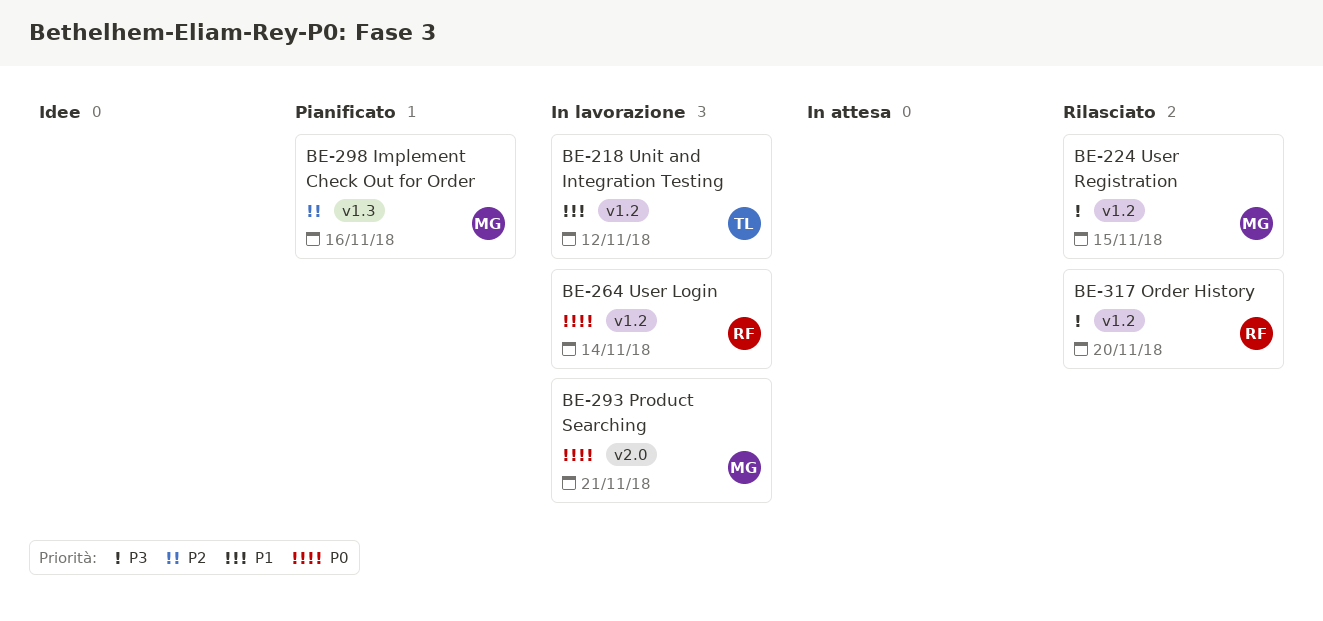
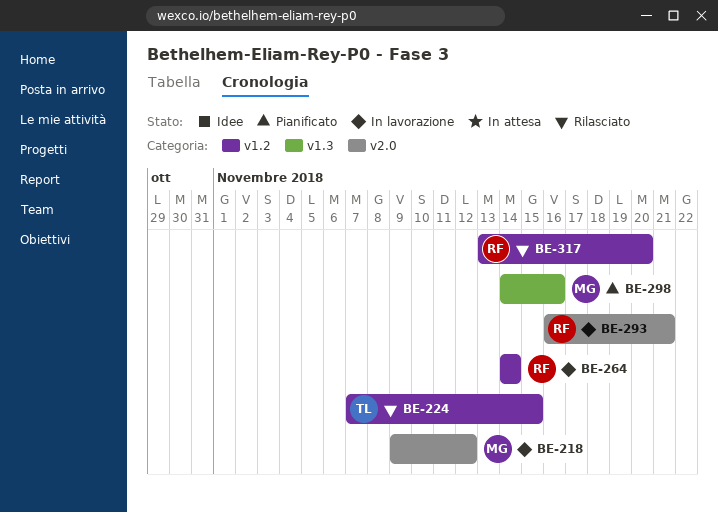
BE-218, owner: TL -> MG
BE-218, label: v1.2 -> v2.0
BE-224, owner: MG -> TL
BE-293, owner: MG -> RF

